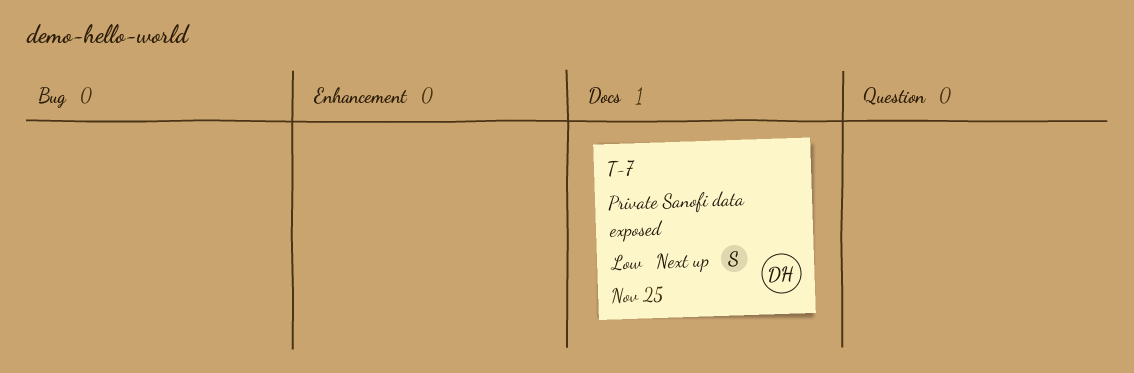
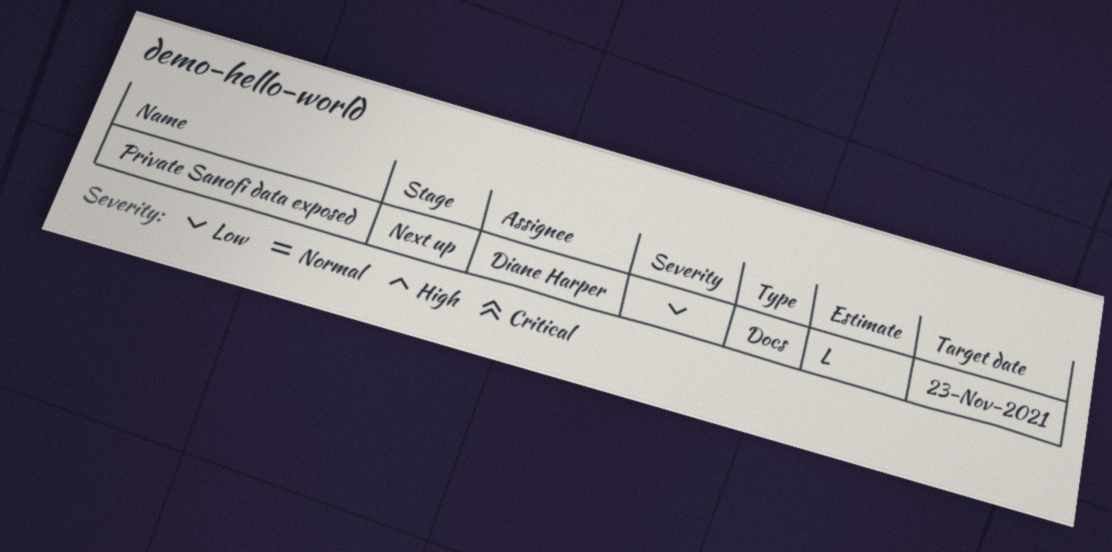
Private Sanofi data exposed, estimate: S -> L
Private Sanofi data exposed, due: Nov 25 -> Nov 23

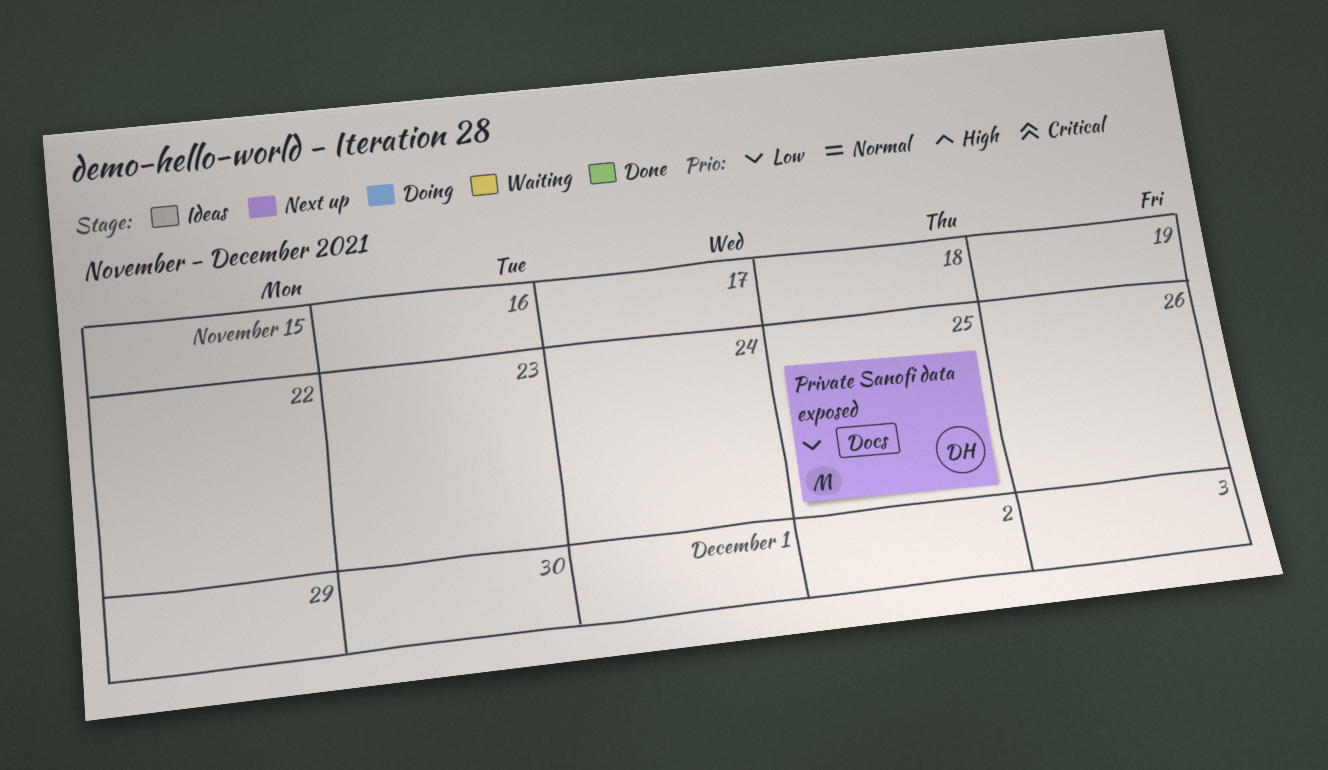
Private Sanofi data exposed, estimate: L -> M
Private Sanofi data exposed, due: Nov 23 -> Nov 25

